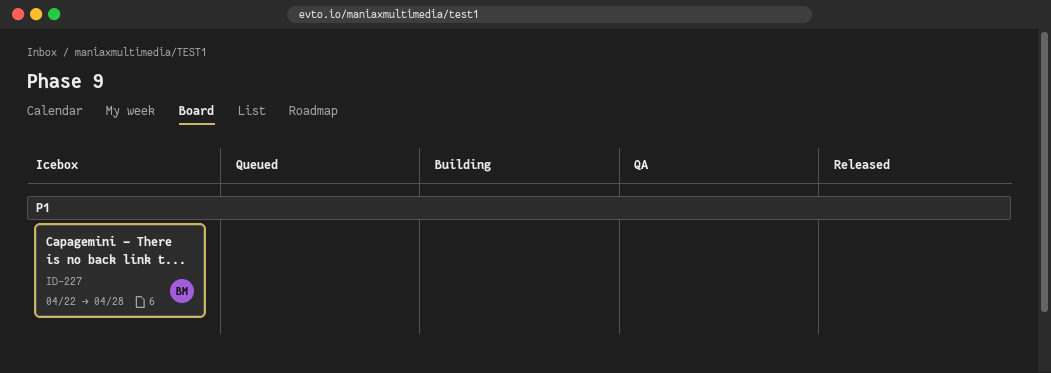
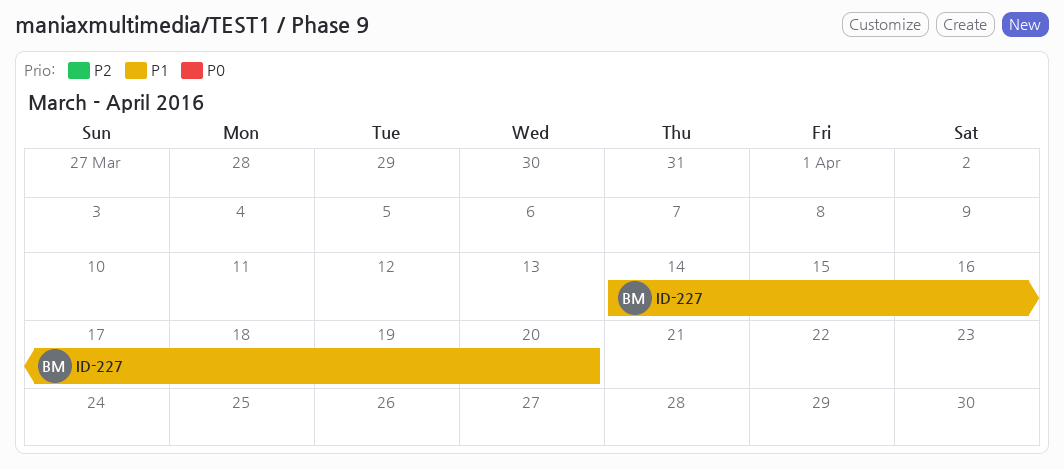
ID-227, start: Apr 22 -> Apr 14
ID-227, due: Apr 28 -> Apr 20

